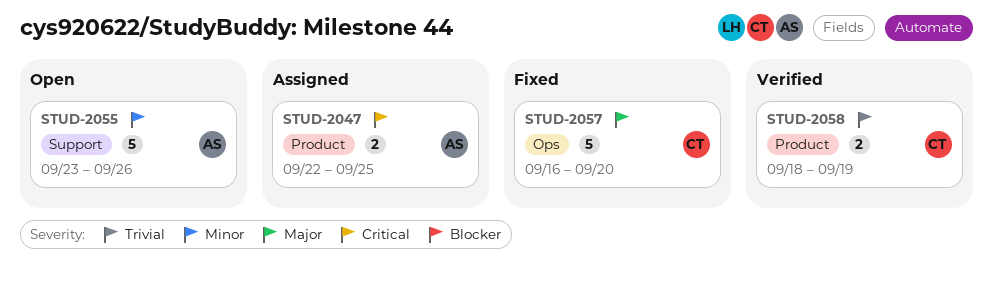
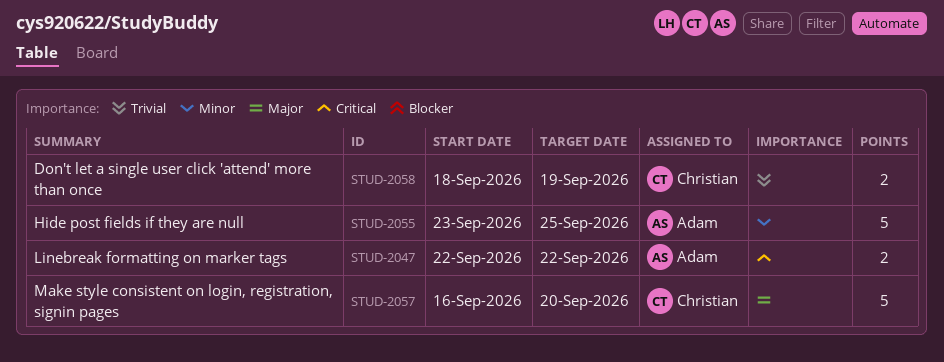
STUD-2047, due: Sep 25 -> Sep 22
STUD-2055, due: Sep 26 -> Sep 25

